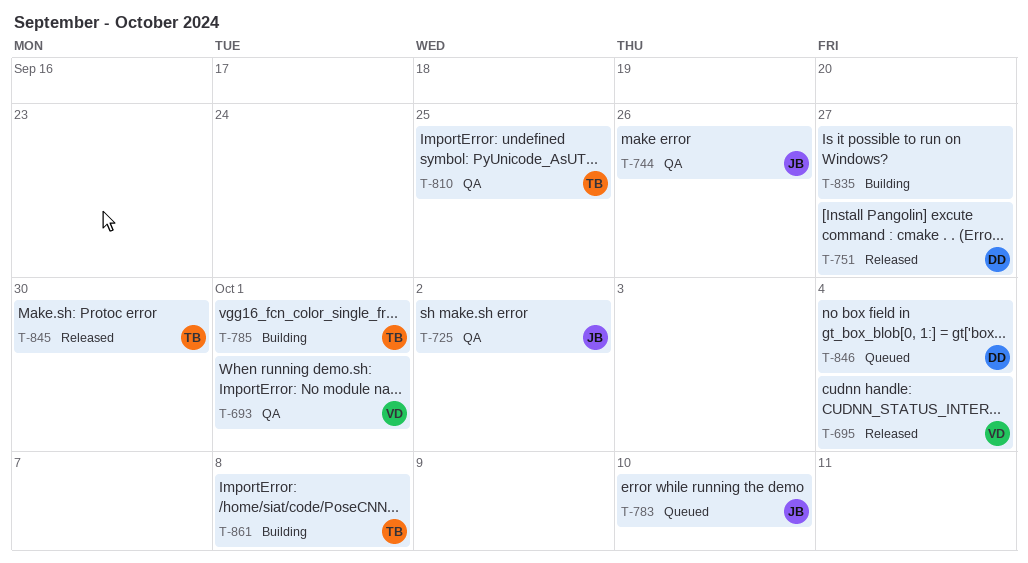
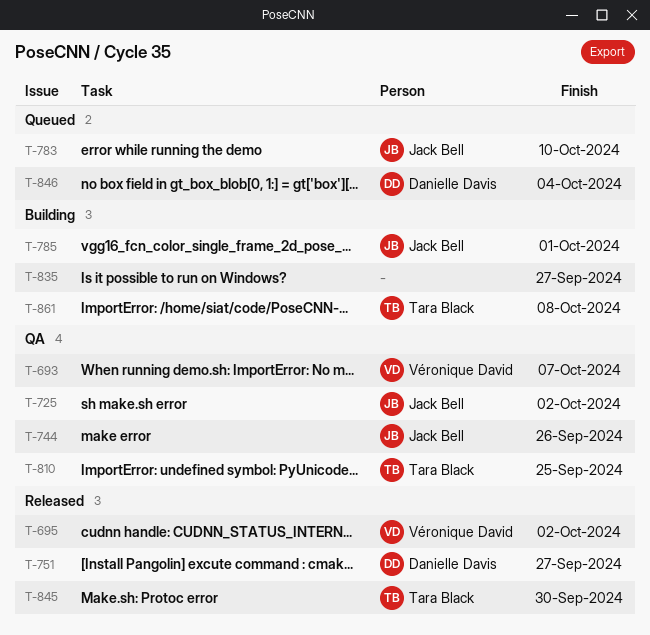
T-693, due: Oct 1 -> Oct 7
T-695, due: Oct 4 -> Oct 2
T-785, owner: Tara Black -> Jack Bell

